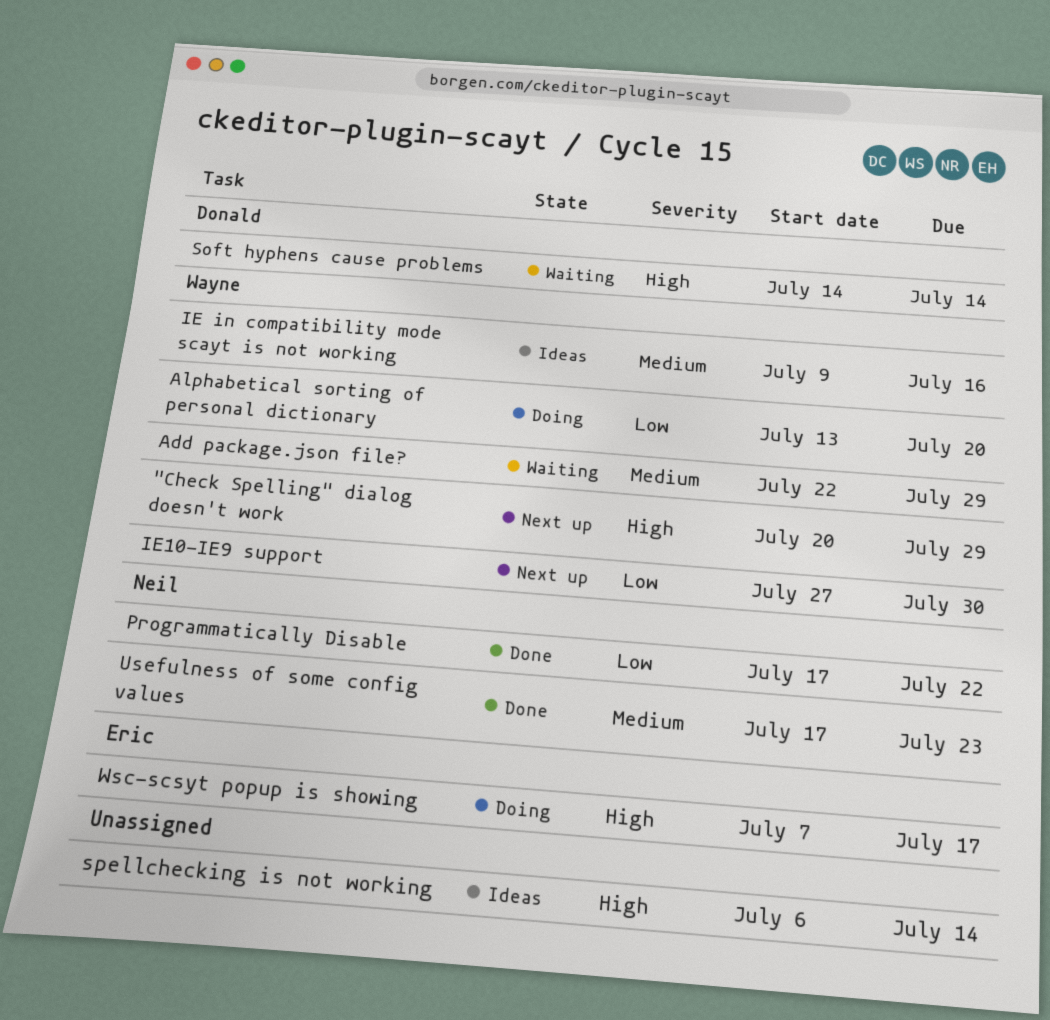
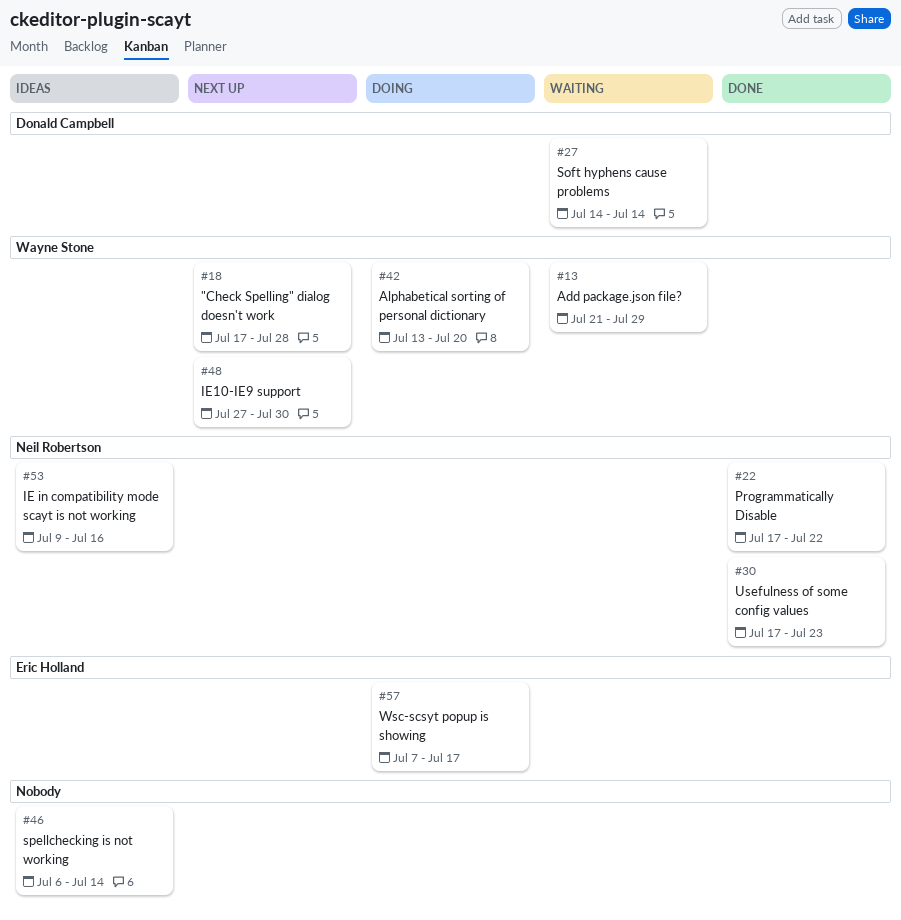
"Check Spelling" dialog doesn't work, start: Jul 20 -> Jul 17
"Check Spelling" dialog doesn't work, due: Jul 29 -> Jul 28
Add package.json file?, start: Jul 22 -> Jul 21
IE in compatibility mode scayt is not working, owner: Wayne Stone -> Neil Robertson

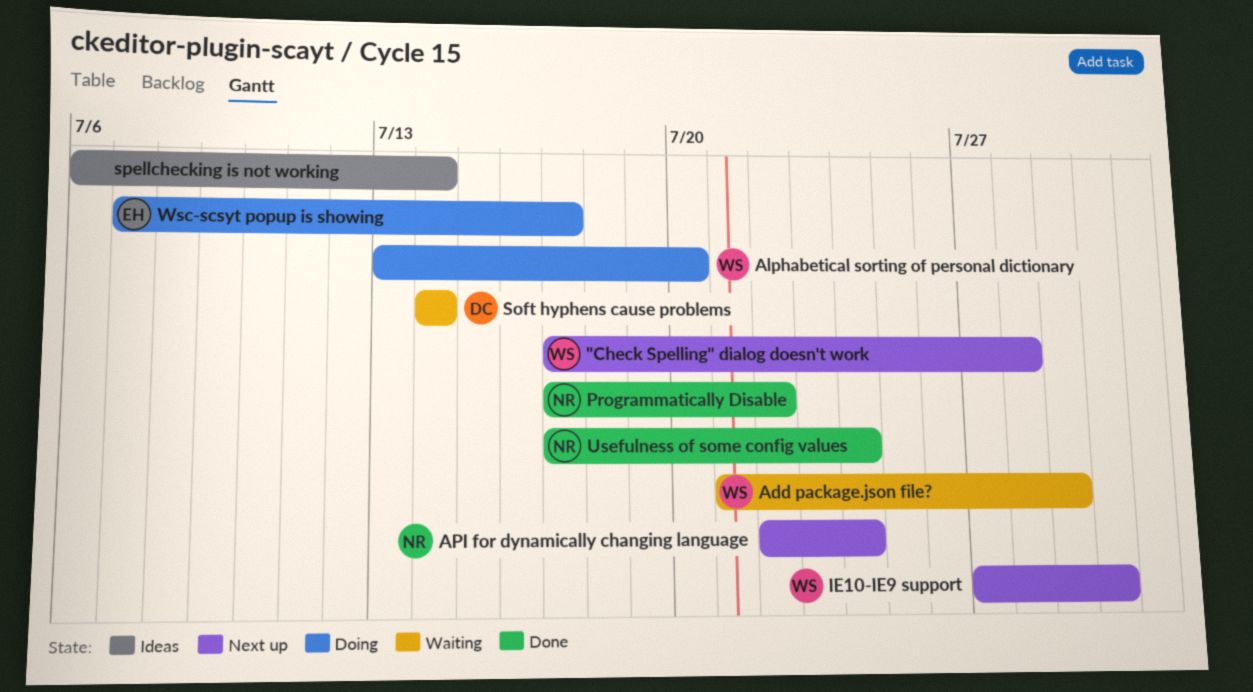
API for dynamically changing language: none -> present
IE in compatibility mode scayt is not working: present -> none
Usefulness of some config values, due: Jul 23 -> Jul 24

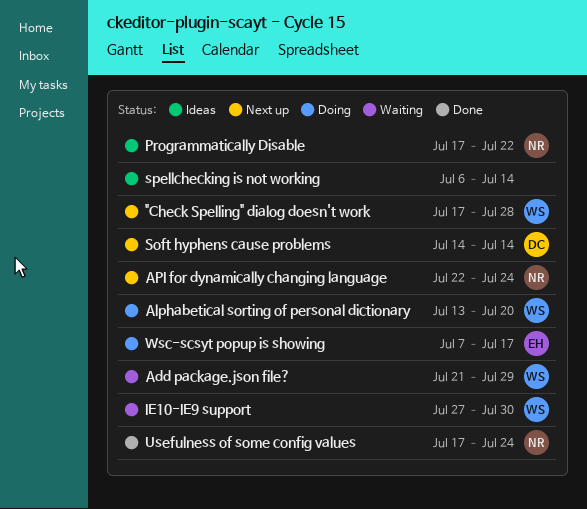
IE10-IE9 support, status: Next up -> Waiting
Programmatically Disable, status: Done -> Ideas
Soft hyphens cause problems, status: Waiting -> Next up

